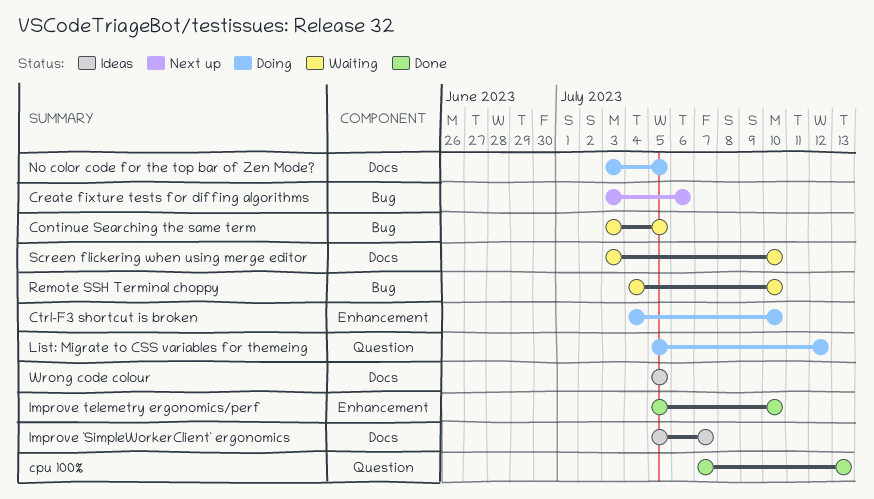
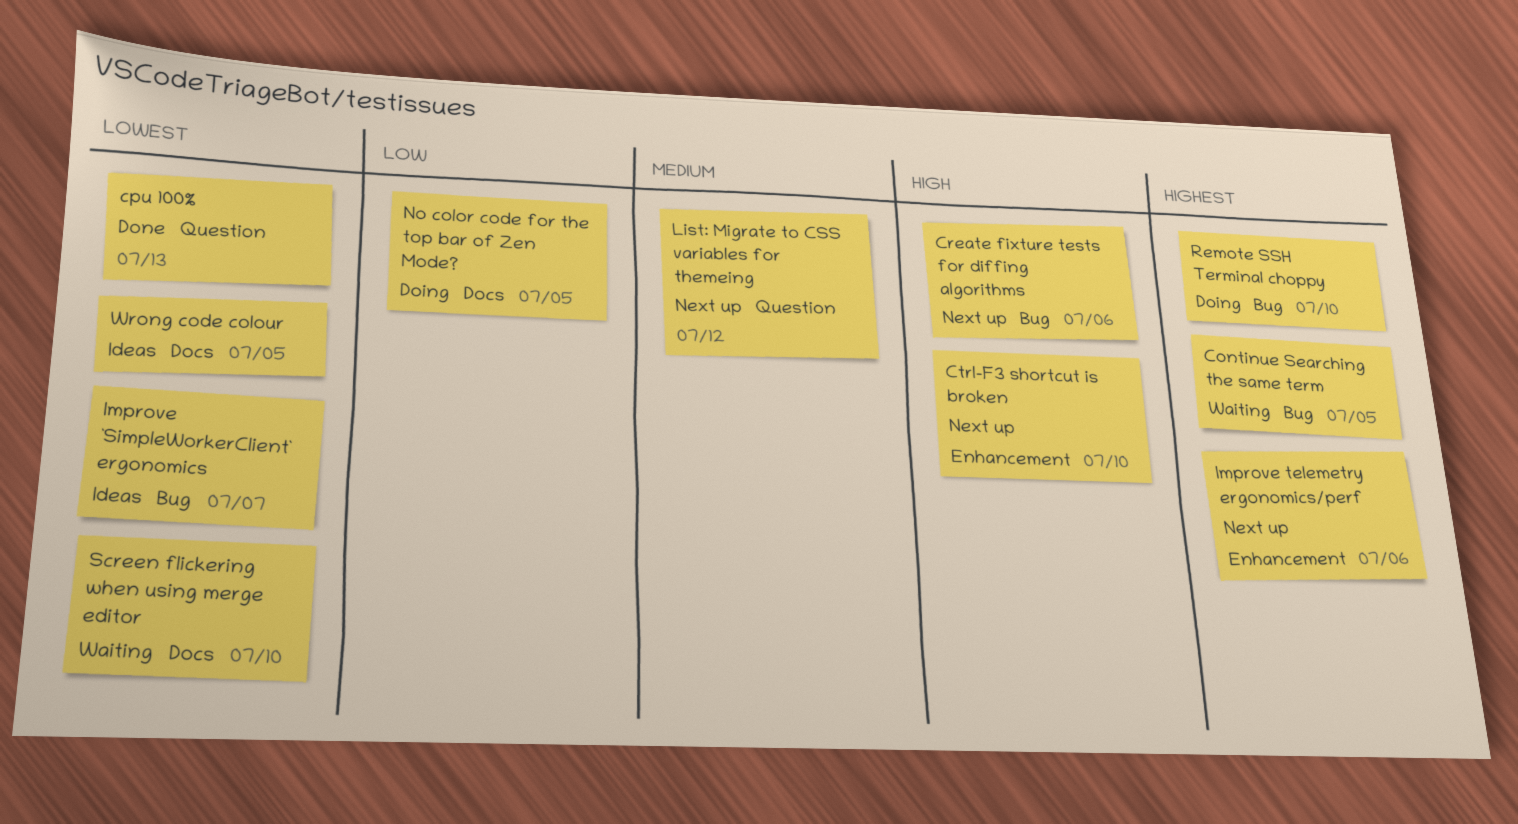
Ctrl-F3 shortcut is broken, status: Doing -> Next up
Improve `SimpleWorkerClient` ergonomics, label: Docs -> Bug
Improve telemetry ergonomics/perf, status: Done -> Next up
Improve telemetry ergonomics/perf, due: Jul 10 -> Jul 6
List: Migrate to CSS variables for themeing, status: Doing -> Next up
Remote SSH Terminal choppy, status: Waiting -> Doing

